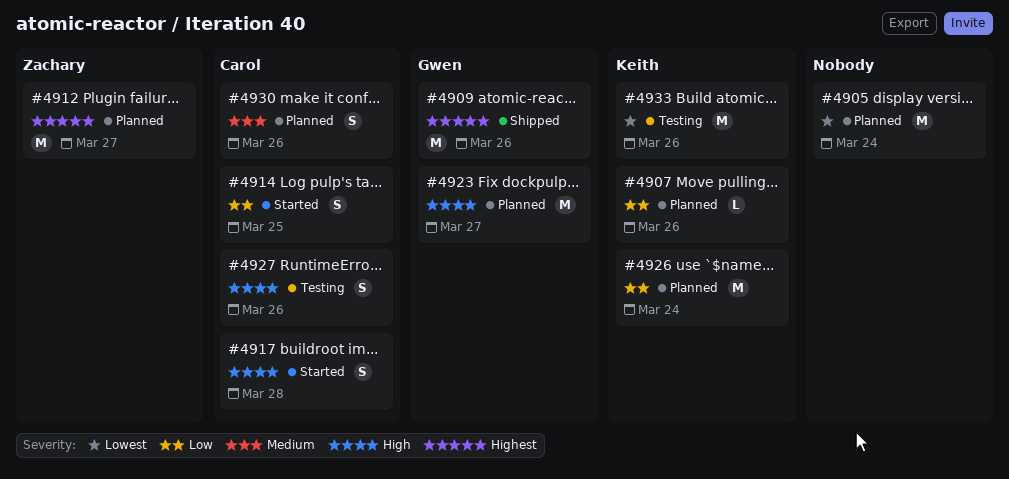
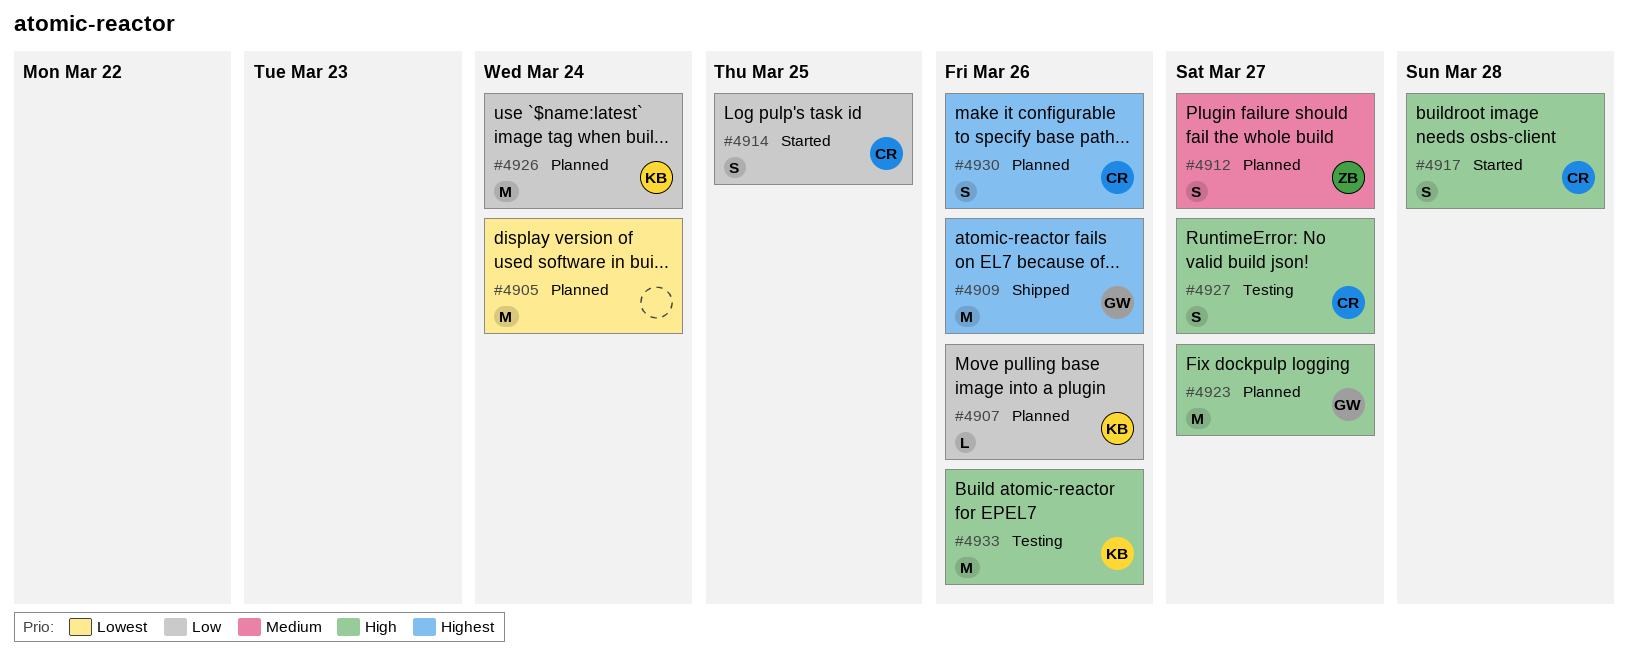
#4912, priority: Highest -> Medium
#4912, estimate: M -> S
#4927, due: Mar 26 -> Mar 27
#4930, priority: Medium -> Highest
#4933, priority: Lowest -> High

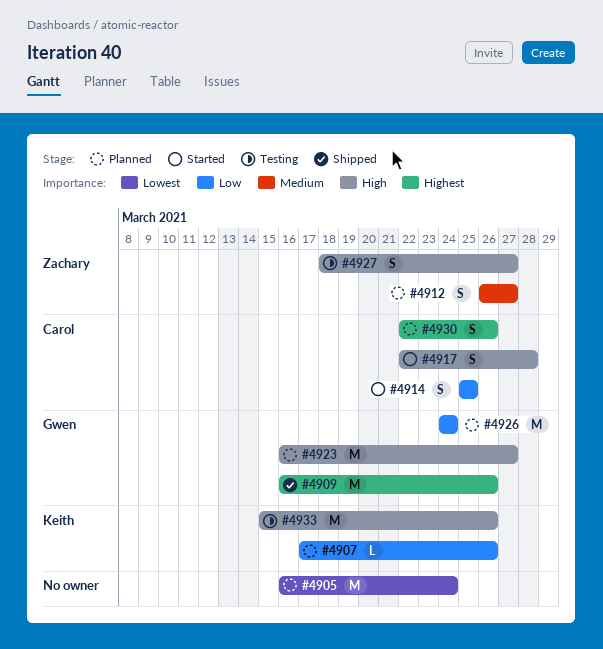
#4926, owner: Keith -> Gwen
#4927, owner: Carol -> Zachary

